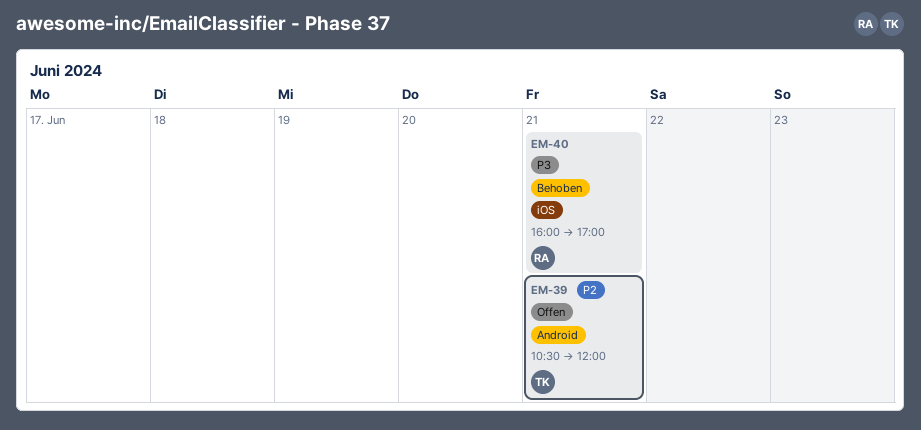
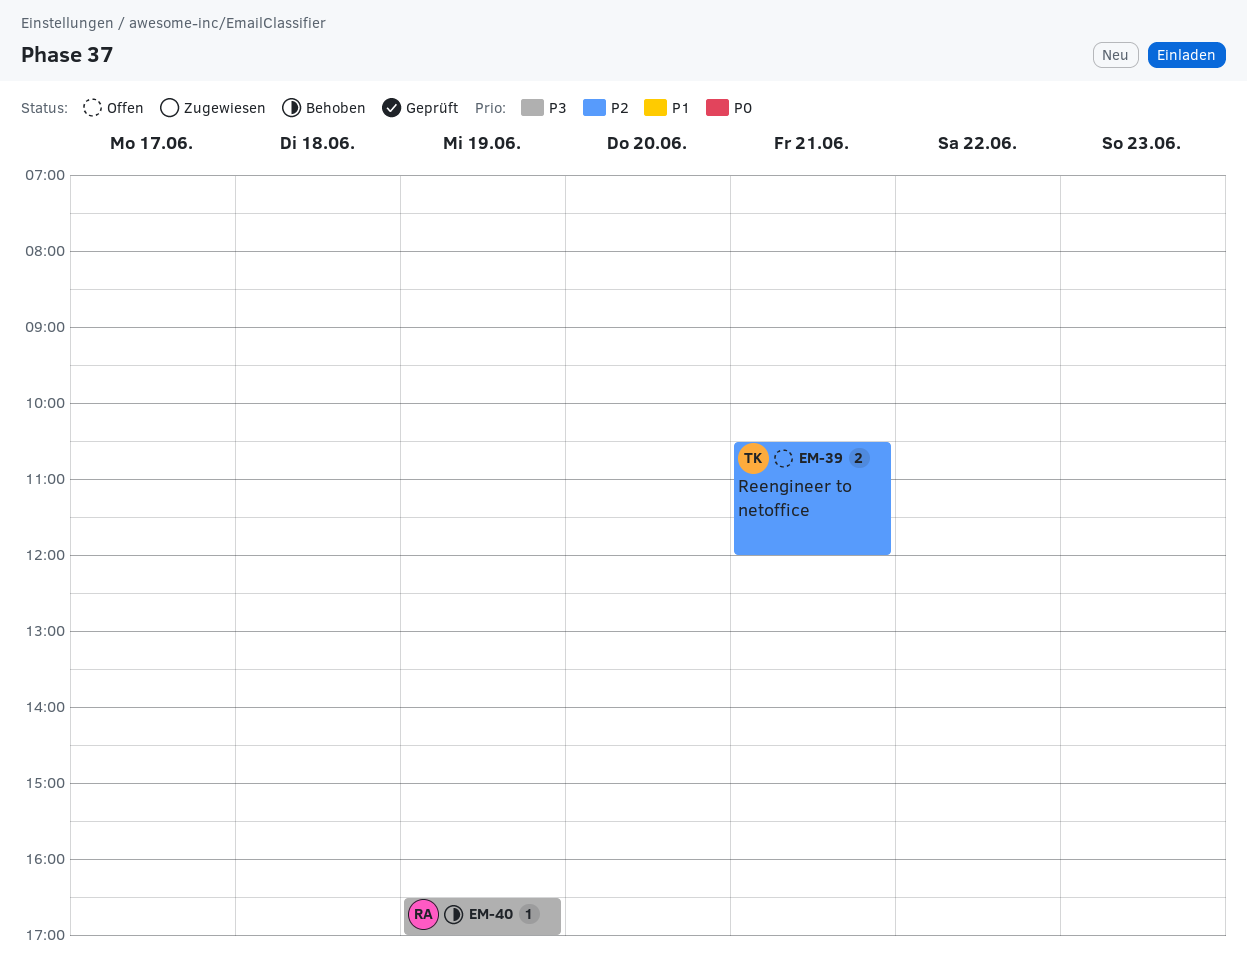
EM-40, day: Jun 21 -> Jun 19
EM-40, begins: 16:00 -> 16:30

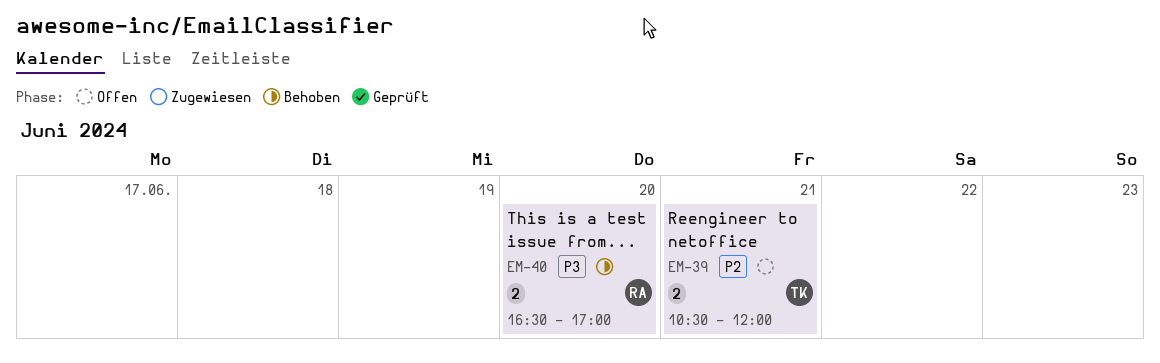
EM-40, estimate: 1 -> 2
EM-40, day: Jun 19 -> Jun 20

